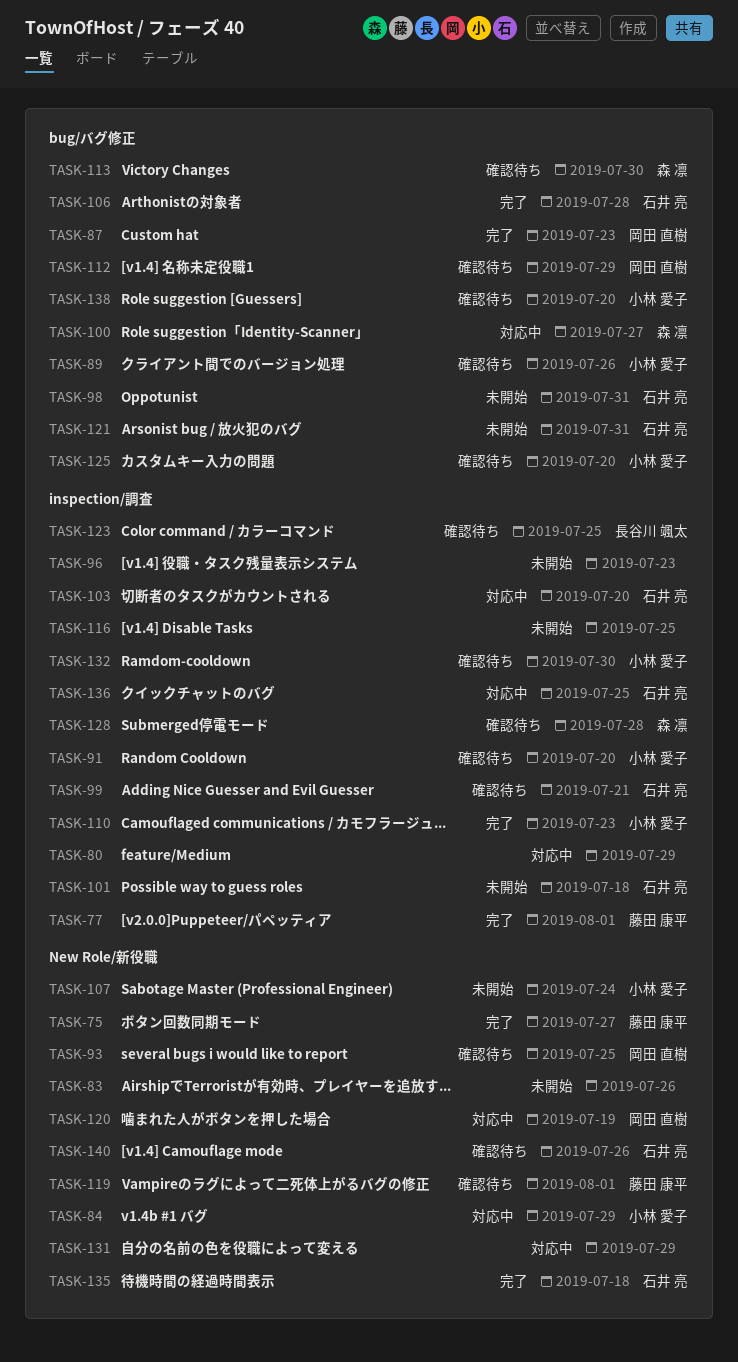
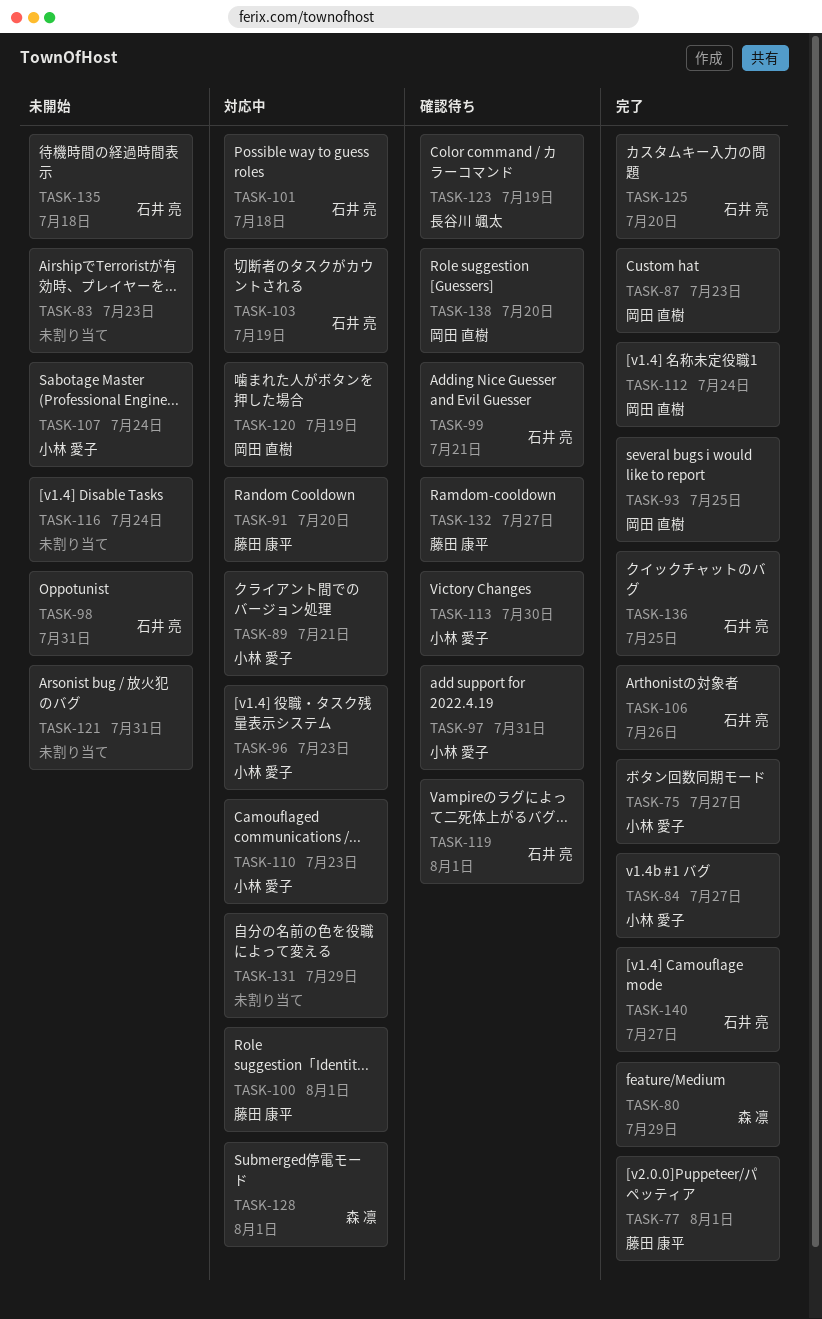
TASK-75, owner: 藤田 康平 -> 小林 愛子
TASK-80, status: 対応中 -> 完了
TASK-80, owner: none -> 森 凛
TASK-83, due: Jul 26 -> Jul 23
TASK-84, status: 対応中 -> 完了
TASK-84, due: Jul 29 -> Jul 27
TASK-89, status: 確認待ち -> 対応中
TASK-89, due: Jul 26 -> Jul 21
TASK-91, status: 確認待ち -> 対応中
TASK-91, owner: 小林 愛子 -> 藤田 康平
TASK-93, status: 確認待ち -> 完了
TASK-96, status: 未開始 -> 対応中
TASK-96, owner: none -> 小林 愛子
TASK-97: none -> present
TASK-100, owner: 森 凛 -> 藤田 康平
TASK-100, due: Jul 27 -> Aug 1
TASK-101, status: 未開始 -> 対応中
TASK-103, due: Jul 20 -> Jul 19
TASK-106, due: Jul 28 -> Jul 26
TASK-110, status: 完了 -> 対応中
TASK-112, status: 確認待ち -> 完了
TASK-112, due: Jul 29 -> Jul 24
TASK-113, owner: 森 凛 -> 小林 愛子
TASK-116, due: Jul 25 -> Jul 24
TASK-119, owner: 藤田 康平 -> 石井 亮
TASK-121, owner: 石井 亮 -> none
TASK-123, due: Jul 25 -> Jul 19
TASK-125, status: 確認待ち -> 完了
TASK-125, owner: 小林 愛子 -> 石井 亮
TASK-128, status: 確認待ち -> 対応中
TASK-128, due: Jul 28 -> Aug 1
TASK-132, owner: 小林 愛子 -> 藤田 康平
TASK-132, due: Jul 30 -> Jul 27
TASK-135, status: 完了 -> 未開始
TASK-136, status: 対応中 -> 完了
TASK-138, owner: 小林 愛子 -> 岡田 直樹
TASK-140, status: 確認待ち -> 完了
TASK-140, due: Jul 26 -> Jul 27

